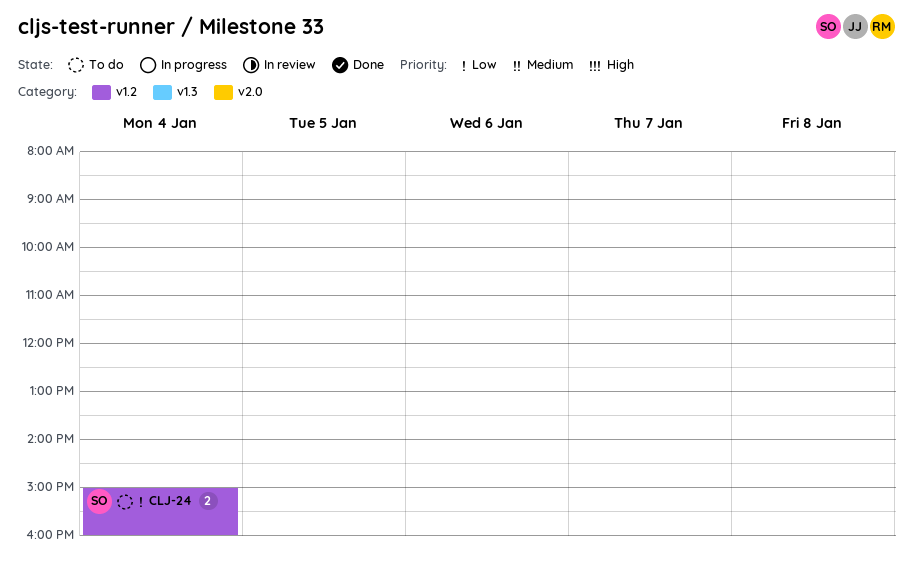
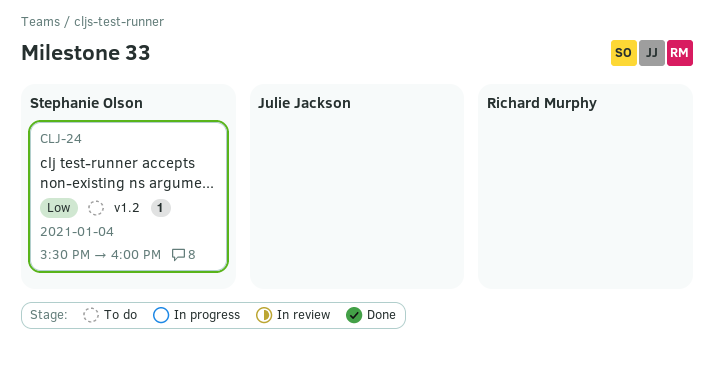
CLJ-24, estimate: 2 -> 1
CLJ-24, begins: 15:00 -> 15:30

